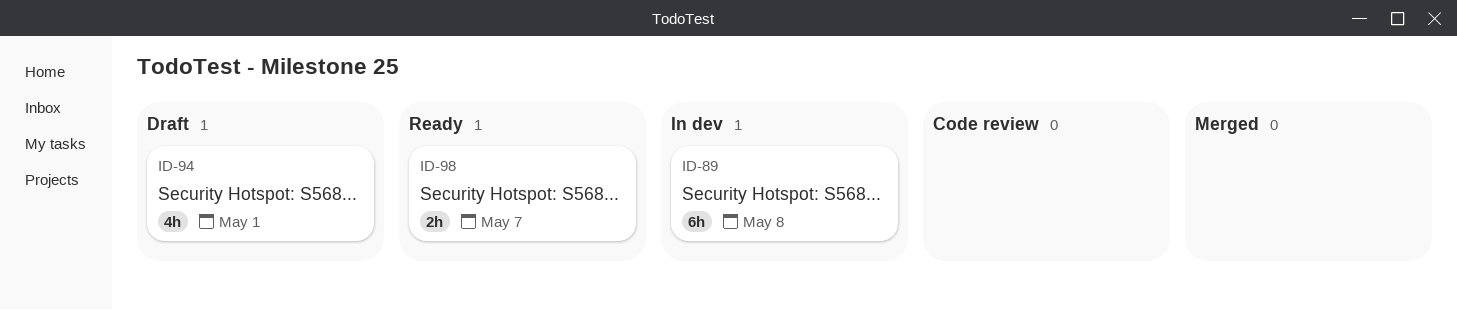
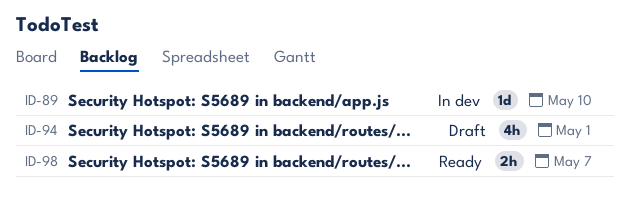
ID-89, estimate: 6h -> 1d
ID-89, due: May 8 -> May 10

